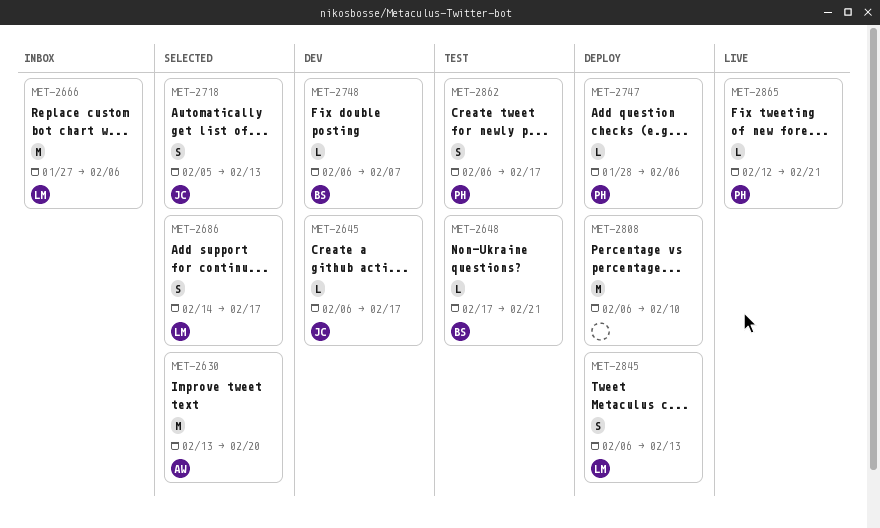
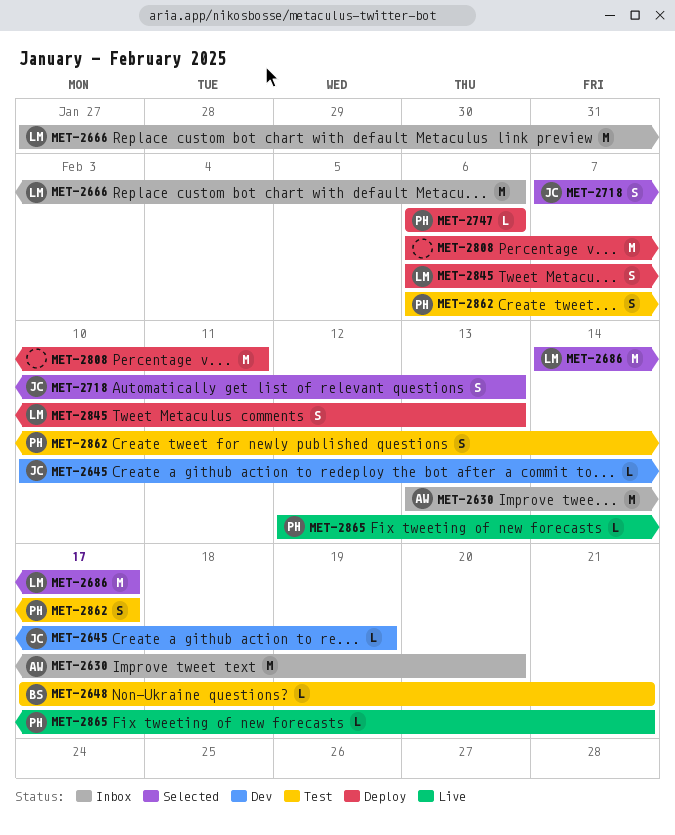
MET-2630, status: Selected -> Inbox
MET-2645, start: Feb 6 -> Feb 10
MET-2645, due: Feb 17 -> Feb 19
MET-2686, estimate: S -> M
MET-2718, start: Feb 5 -> Feb 7
MET-2747, start: Jan 28 -> Feb 6
MET-2748: present -> none
MET-2808, due: Feb 10 -> Feb 11

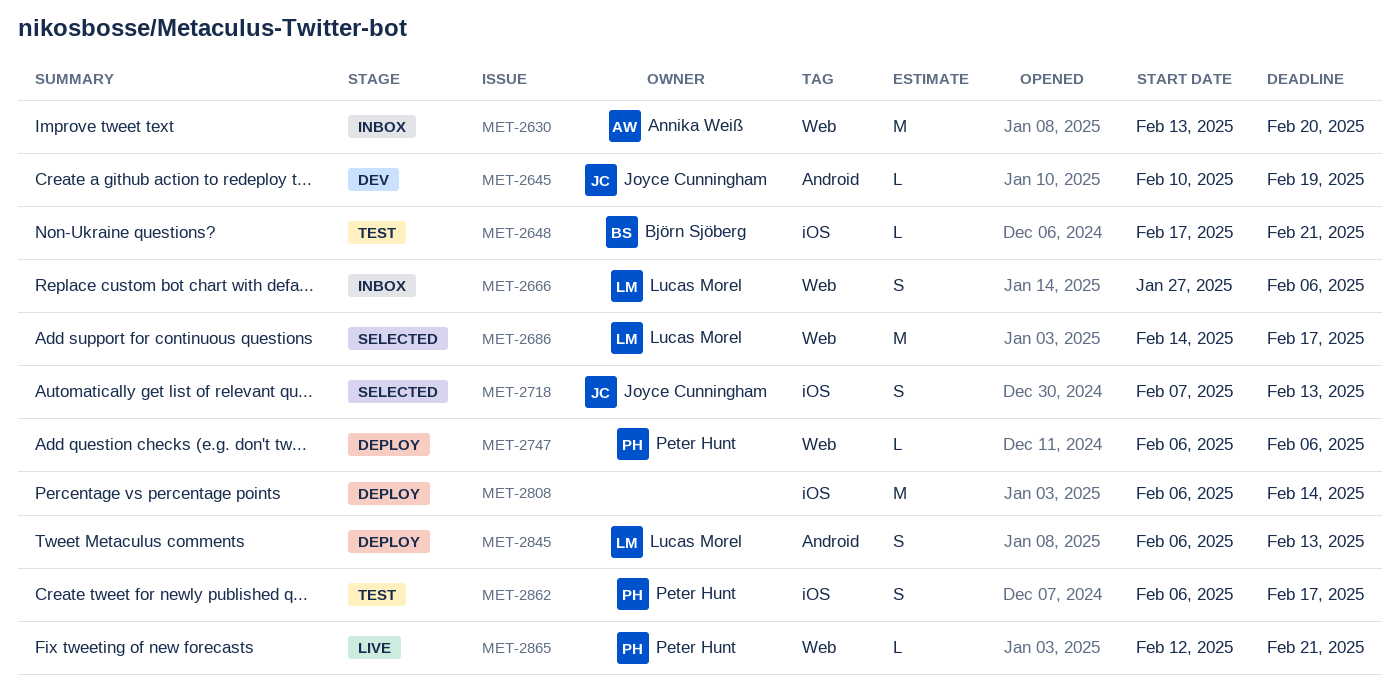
MET-2666, estimate: M -> S
MET-2808, due: Feb 11 -> Feb 14

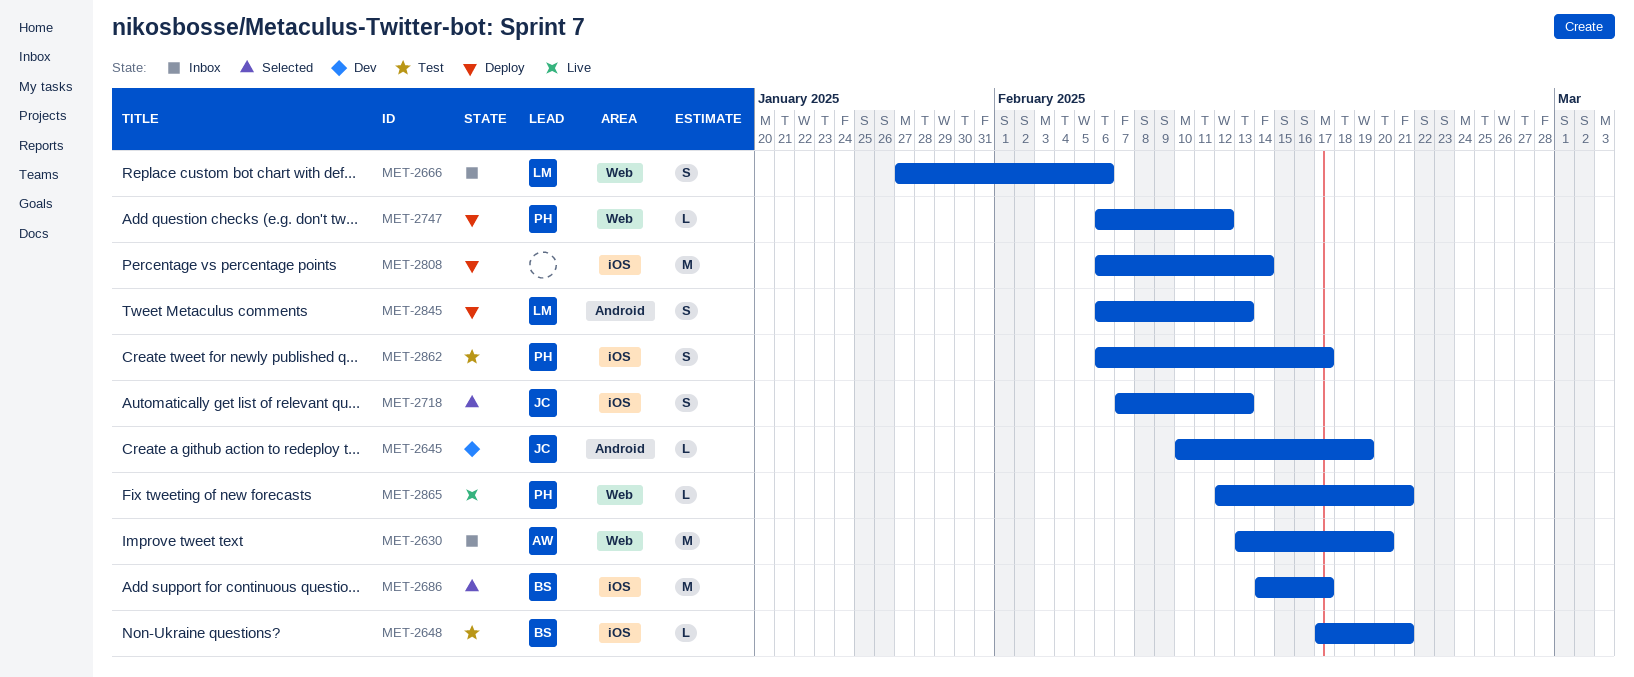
MET-2686, owner: Lucas Morel -> Björn Sjöberg
MET-2686, label: Web -> iOS
MET-2747, due: Feb 6 -> Feb 12

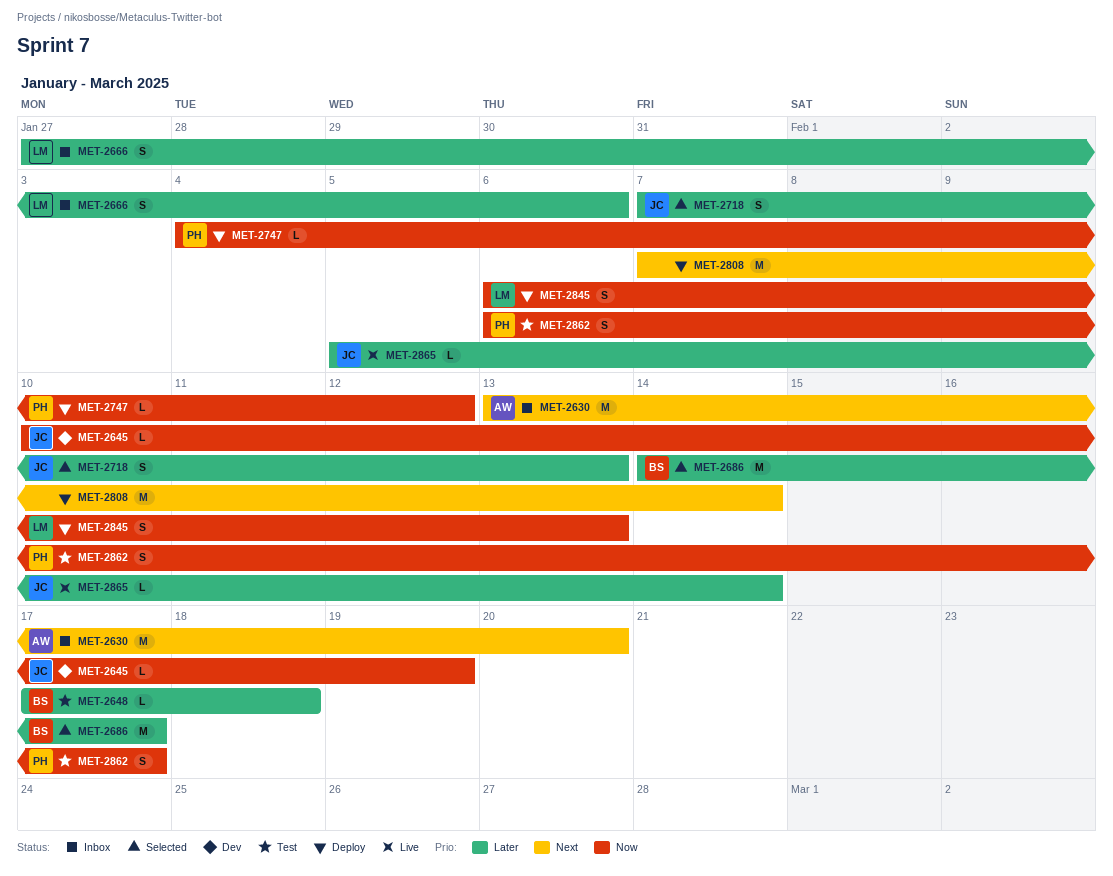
MET-2648, due: Feb 21 -> Feb 18
MET-2747, start: Feb 6 -> Feb 4
MET-2808, start: Feb 6 -> Feb 7
MET-2865, owner: PH -> JC
MET-2865, start: Feb 12 -> Feb 5
MET-2865, due: Feb 21 -> Feb 14

